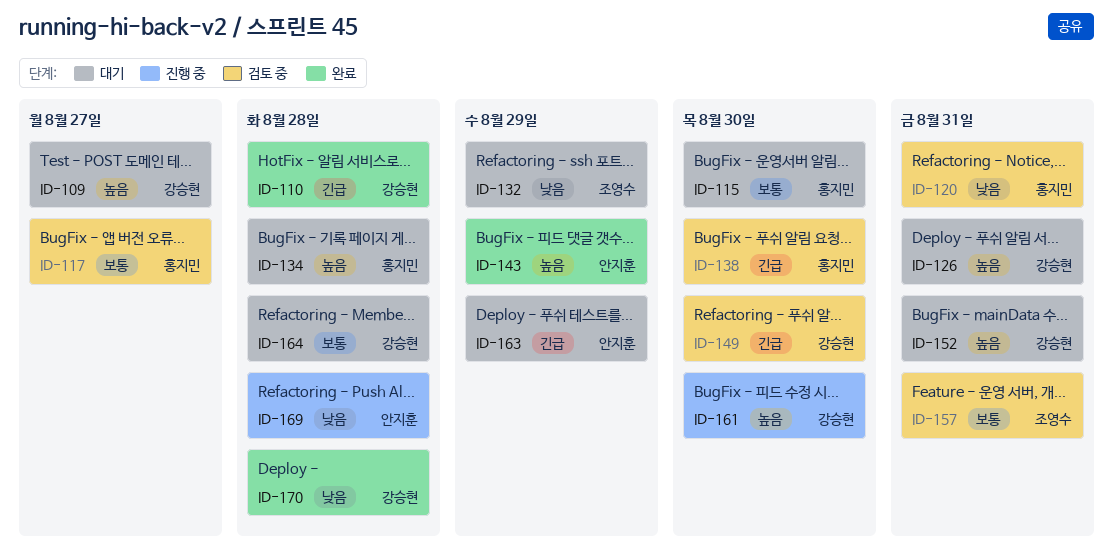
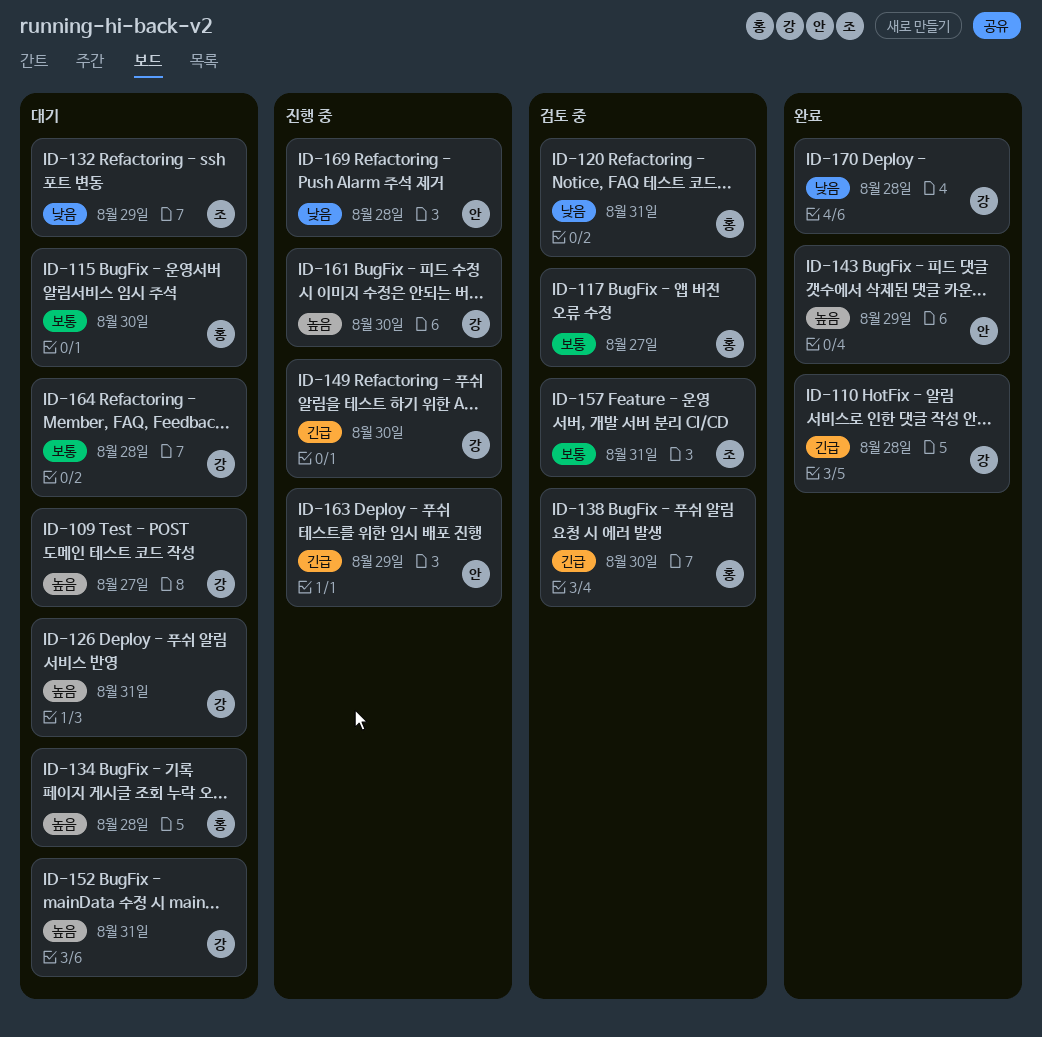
ID-149, status: 검토 중 -> 진행 중
ID-163, status: 대기 -> 진행 중

